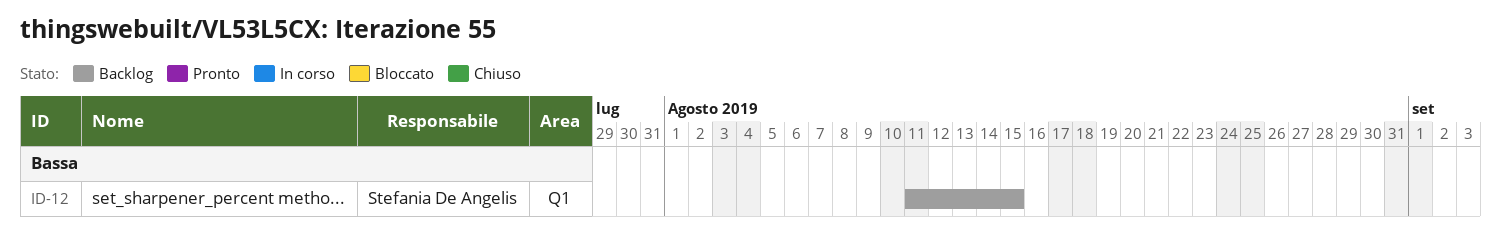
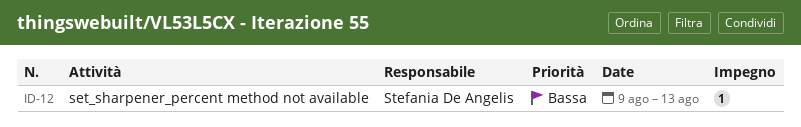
ID-12, start: Aug 11 -> Aug 9
ID-12, due: Aug 15 -> Aug 13

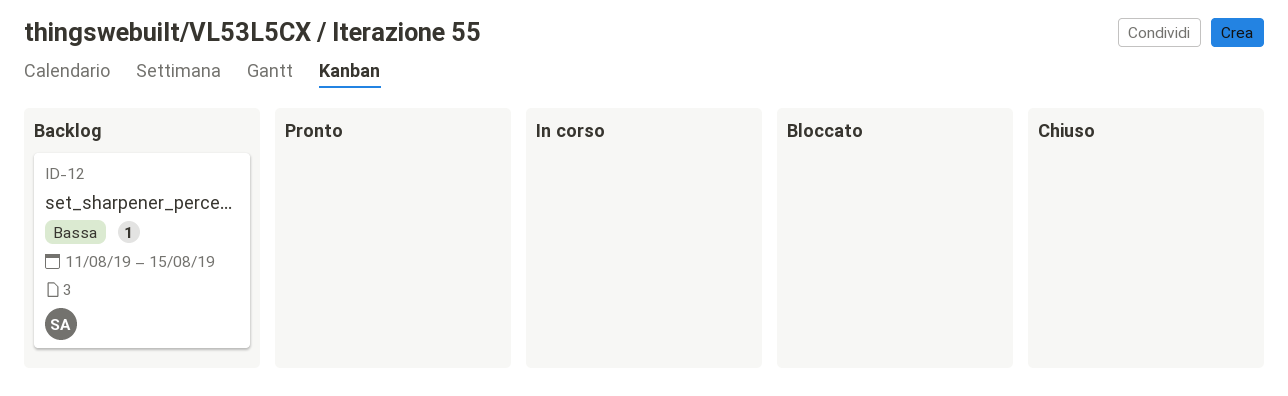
ID-12, start: Aug 9 -> Aug 11
ID-12, due: Aug 13 -> Aug 15

